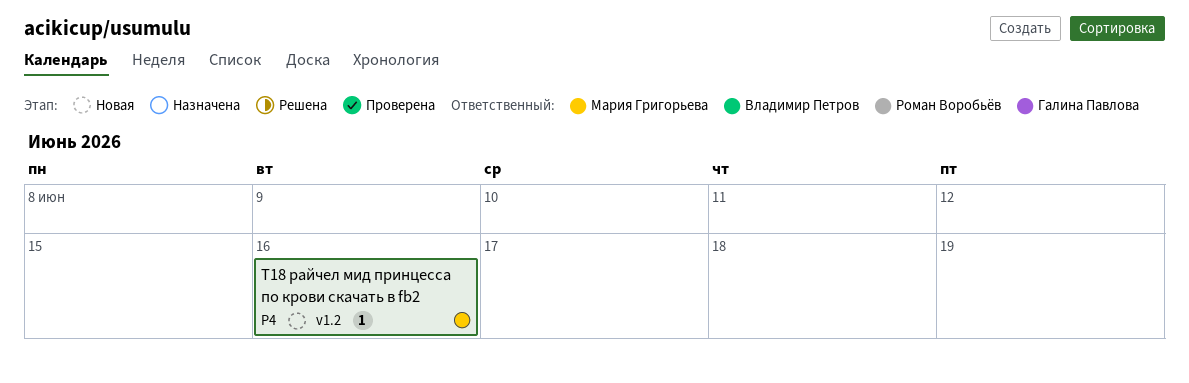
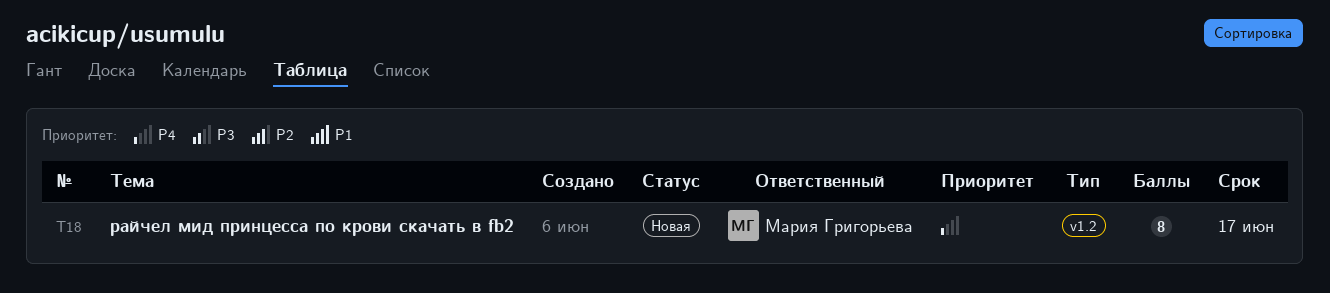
T18, estimate: 1 -> 8
T18, due: Jun 16 -> Jun 17

